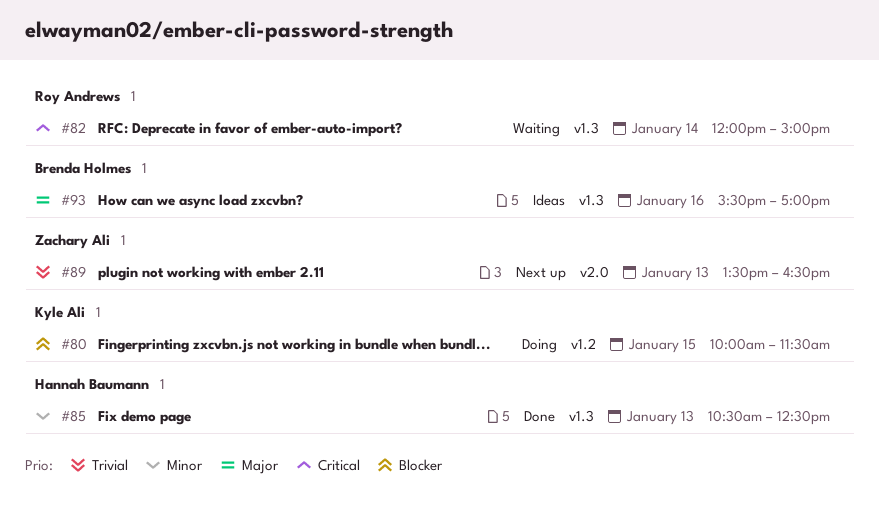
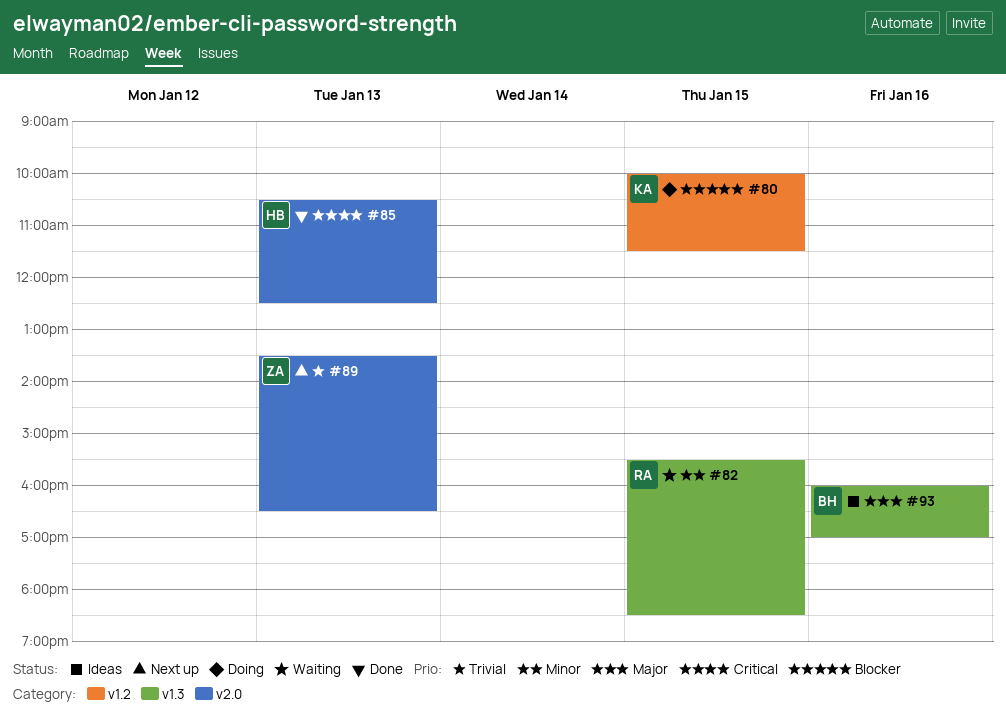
#82, priority: Critical -> Minor
#82, day: Jan 14 -> Jan 15
#82, begins: 12:00 -> 15:30
#82, ends: 15:00 -> 18:30
#85, priority: Minor -> Critical
#85, label: v1.3 -> v2.0
#93, begins: 15:30 -> 16:00

